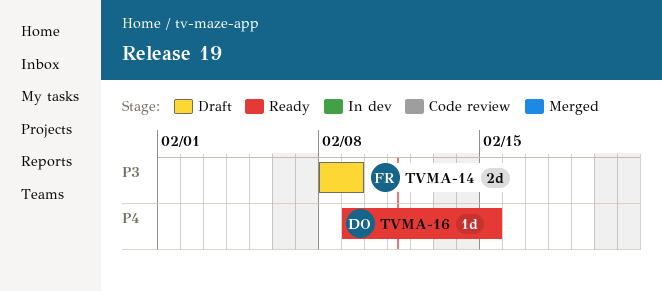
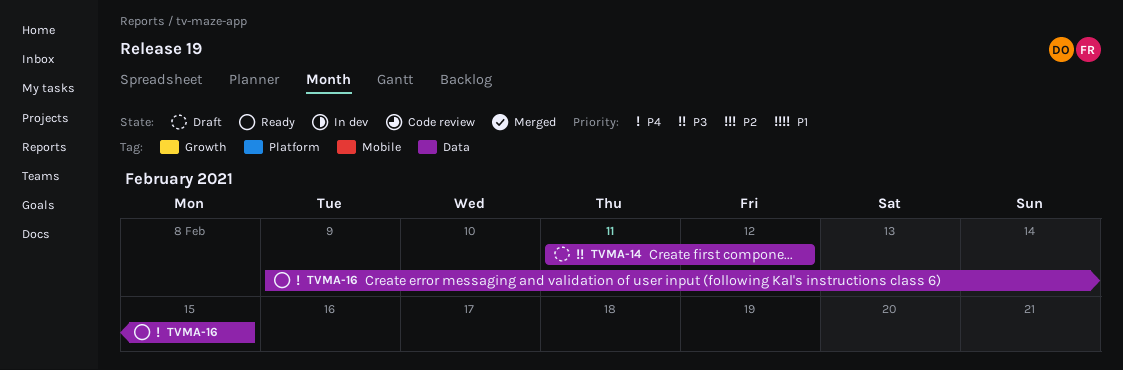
TVMA-14, start: Feb 8 -> Feb 11
TVMA-14, due: Feb 9 -> Feb 12

